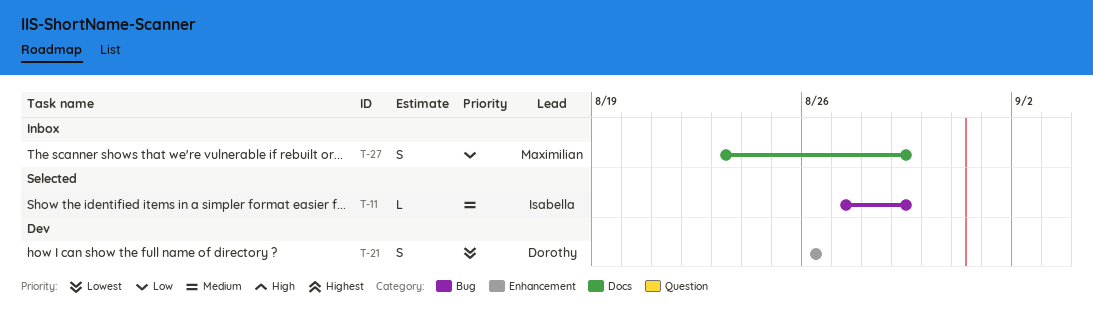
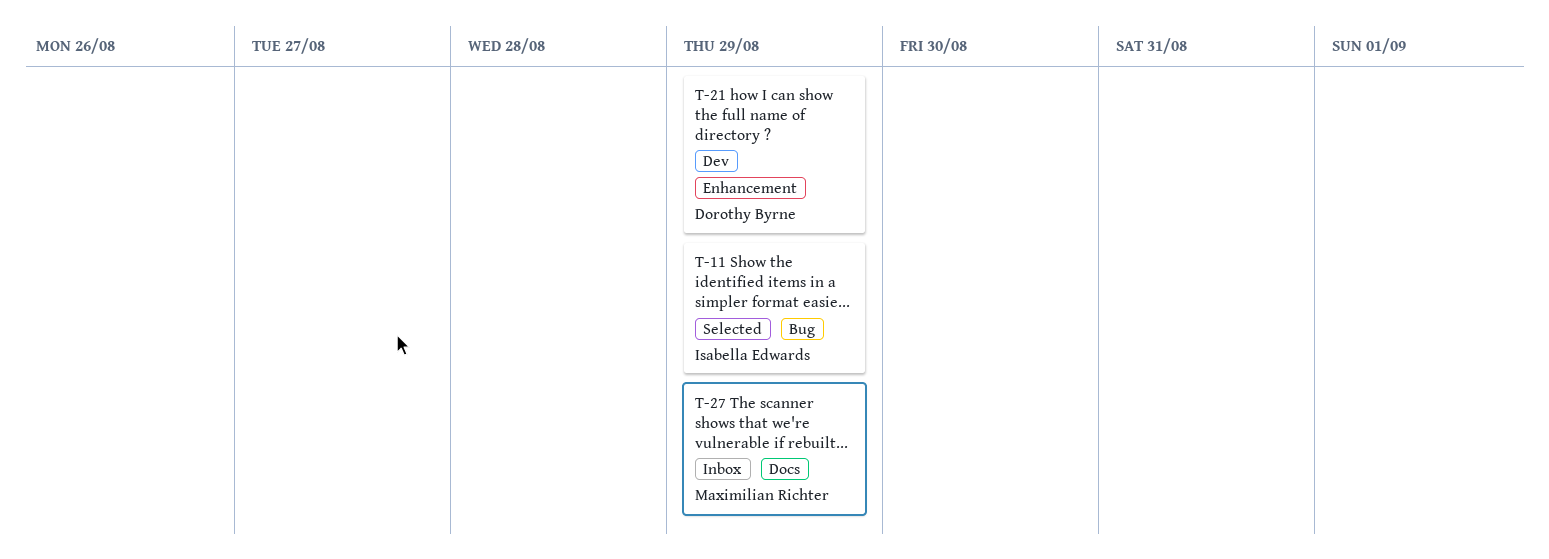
T-21, due: Aug 26 -> Aug 29

